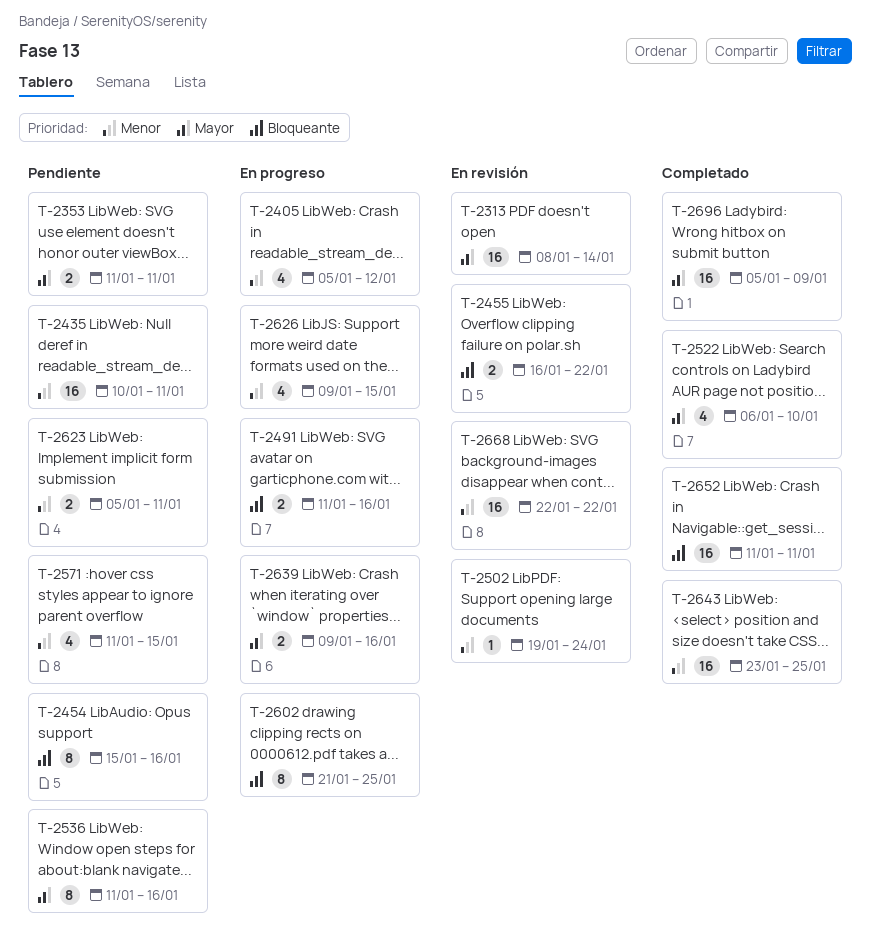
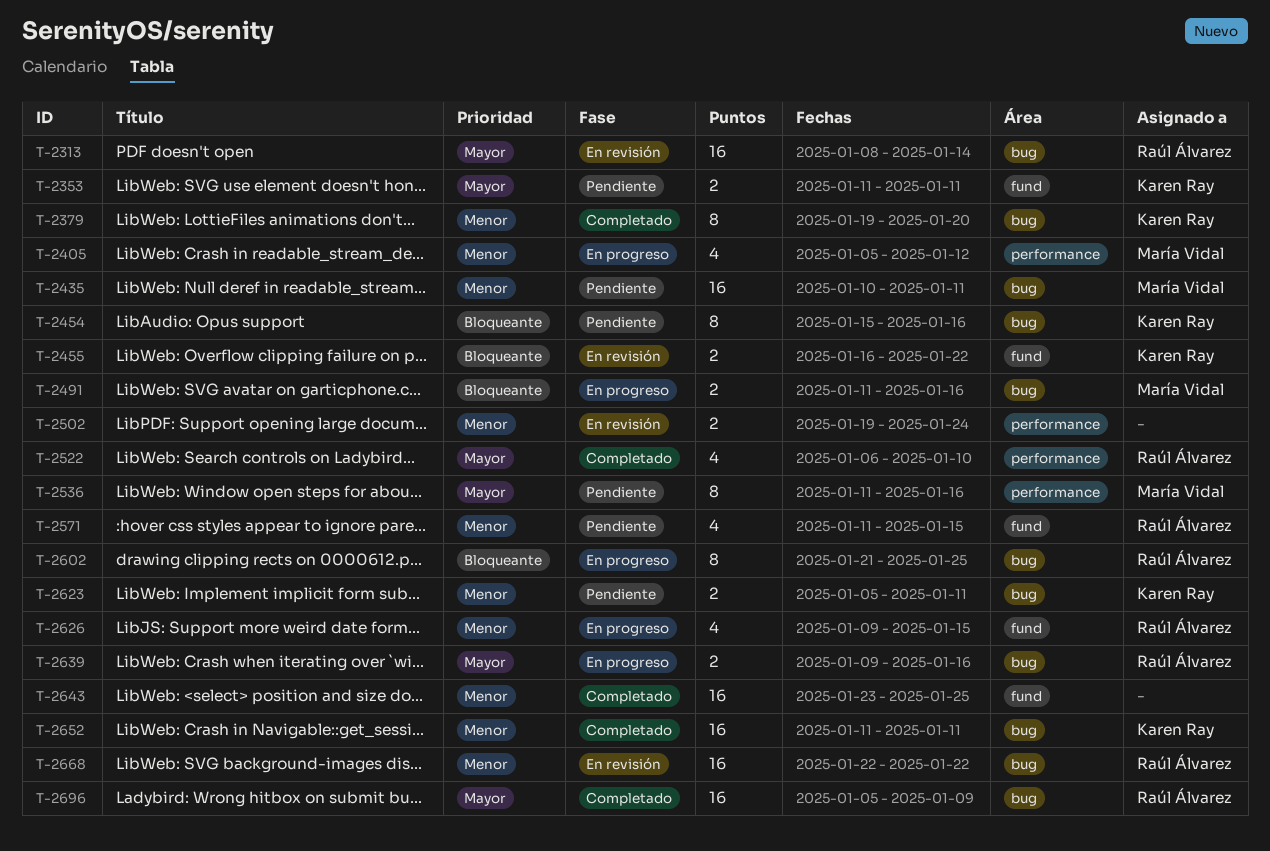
T-2379: none -> present
T-2502, estimate: 1 -> 2
T-2652, priority: Bloqueante -> Menor

